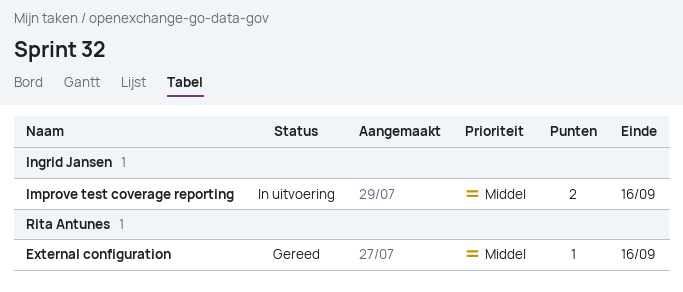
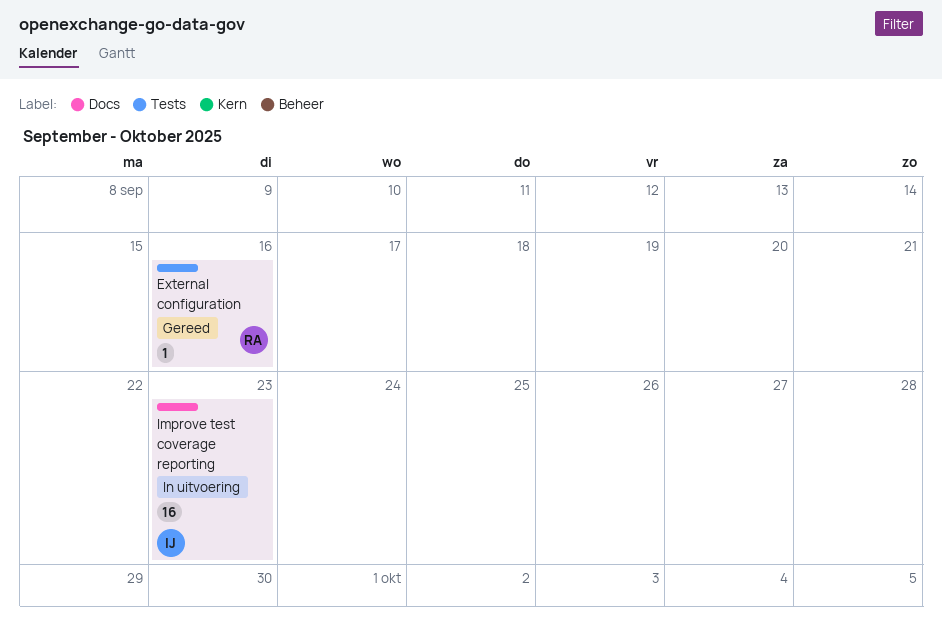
Improve test coverage reporting, estimate: 2 -> 16
Improve test coverage reporting, due: Sep 16 -> Sep 23

